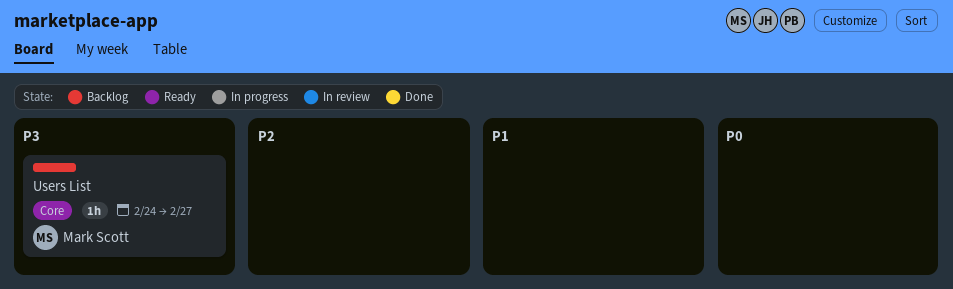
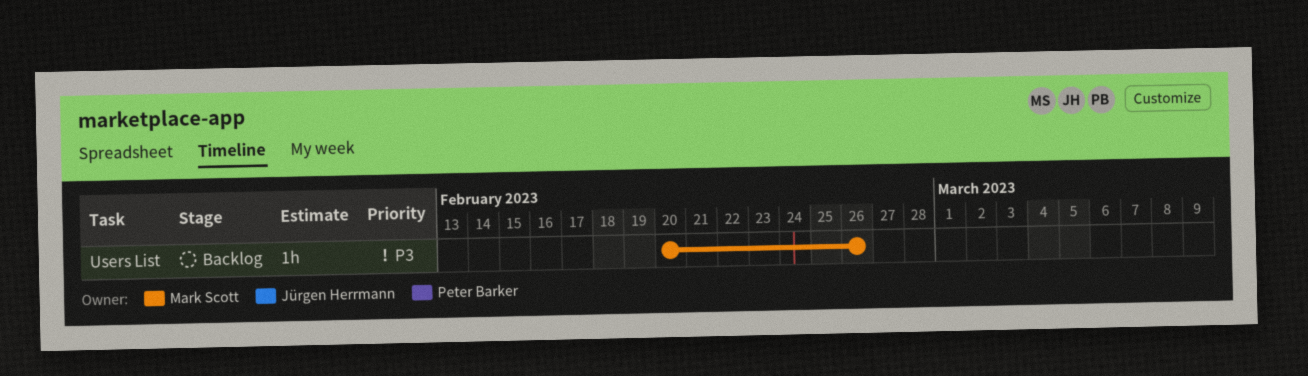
Users List, start: Feb 24 -> Feb 20
Users List, due: Feb 27 -> Feb 26

